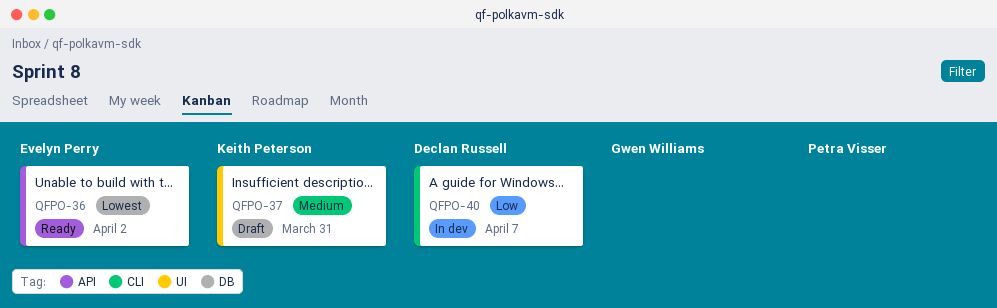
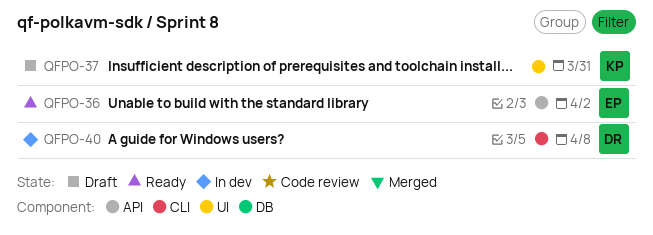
QFPO-40, due: Apr 7 -> Apr 8

